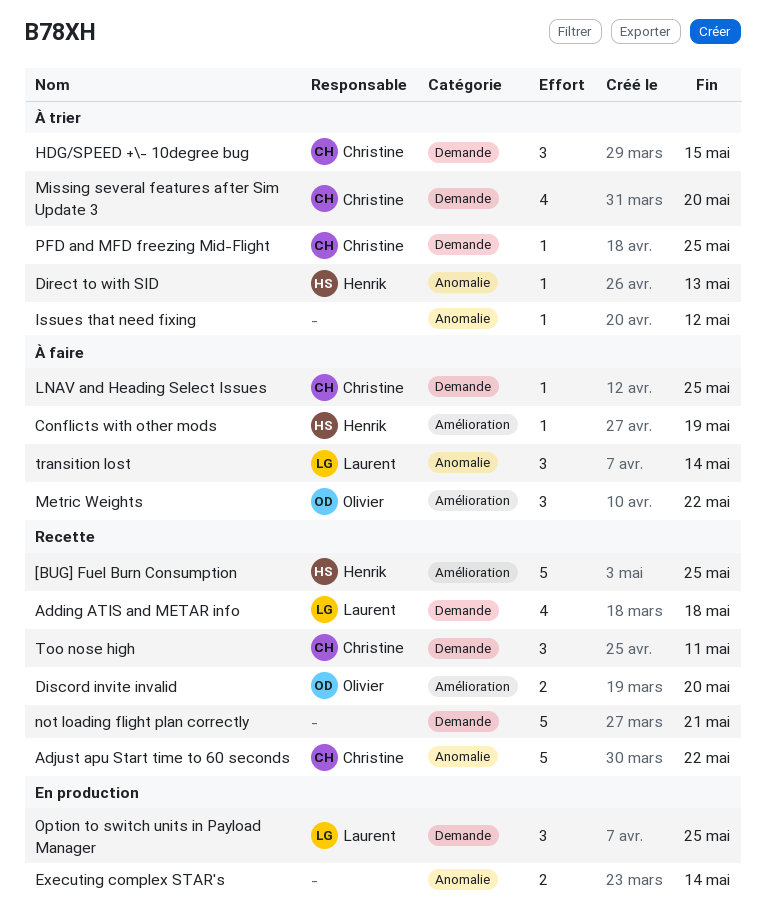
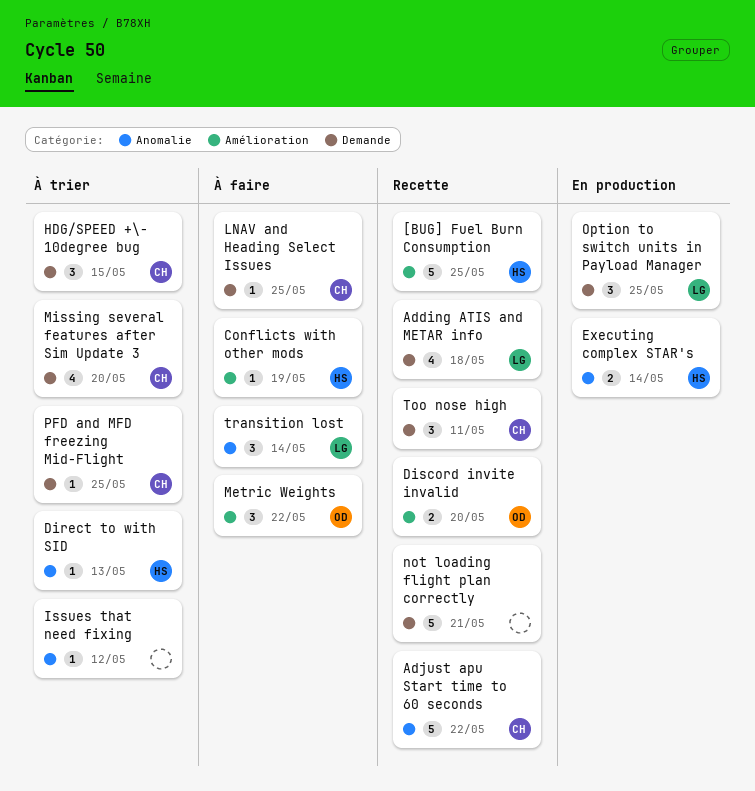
Executing complex STAR's, owner: none -> Henrik

